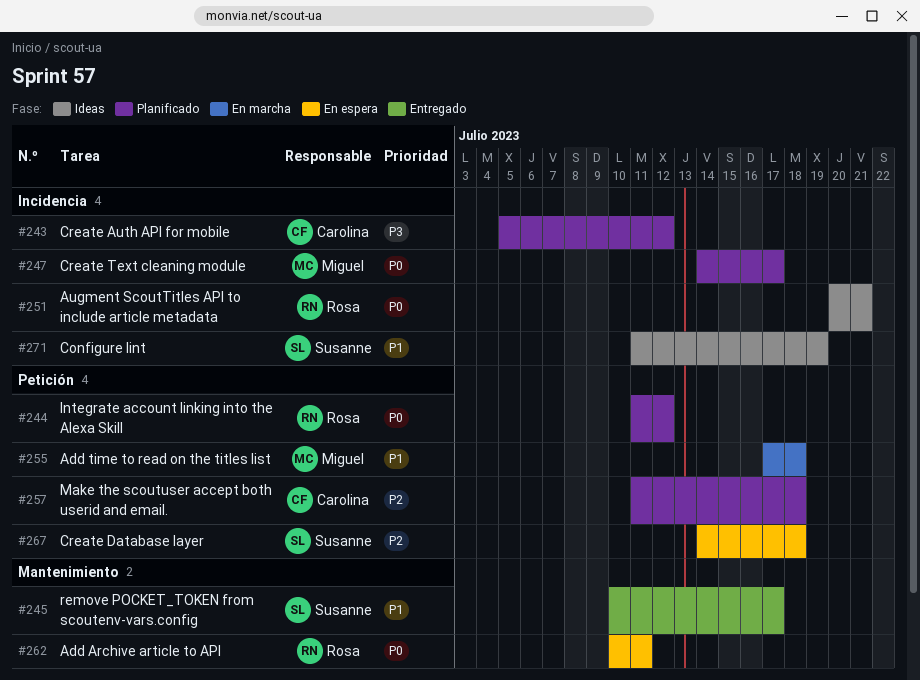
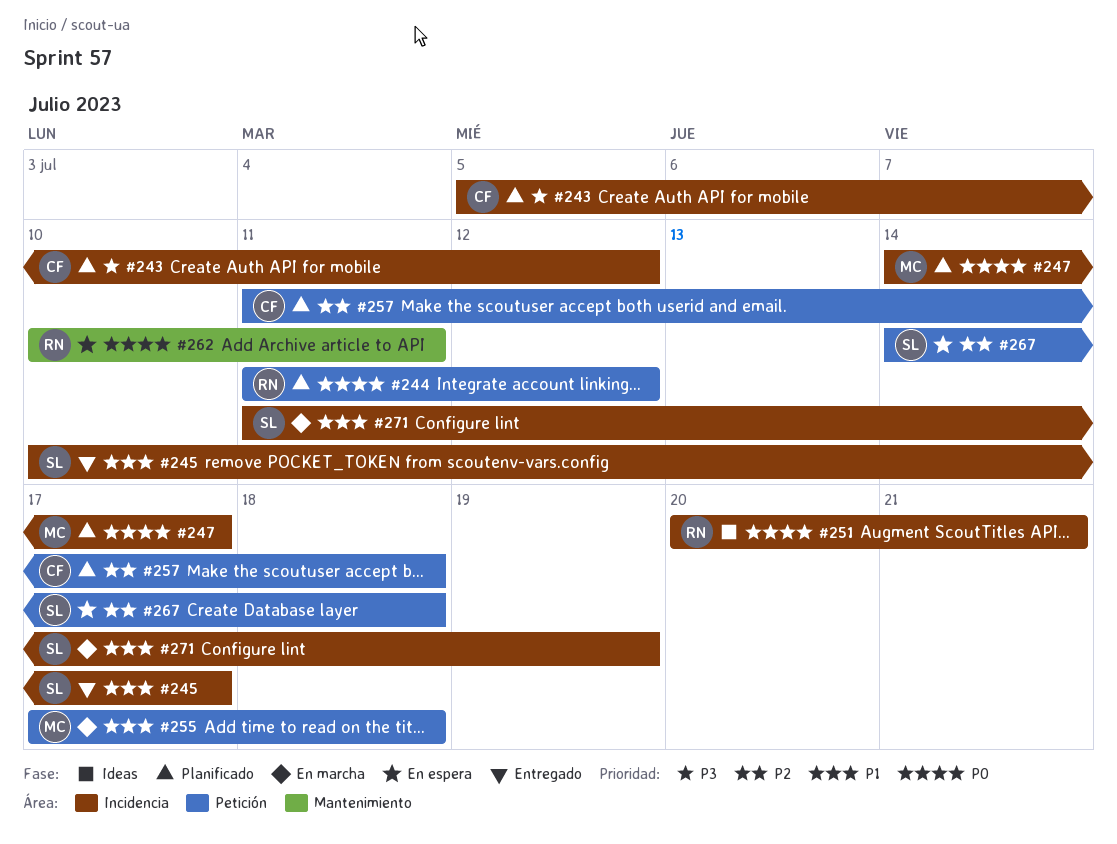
#245, label: Mantenimiento -> Incidencia
#271, status: Ideas -> En marcha

